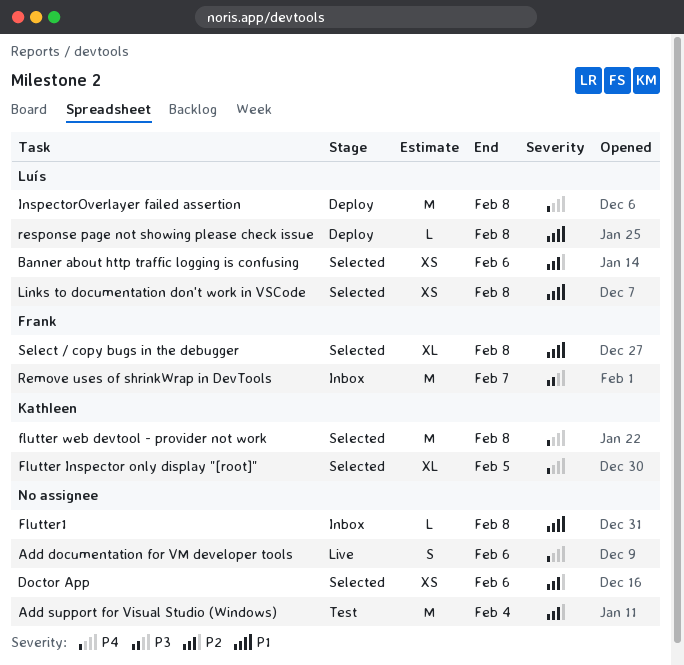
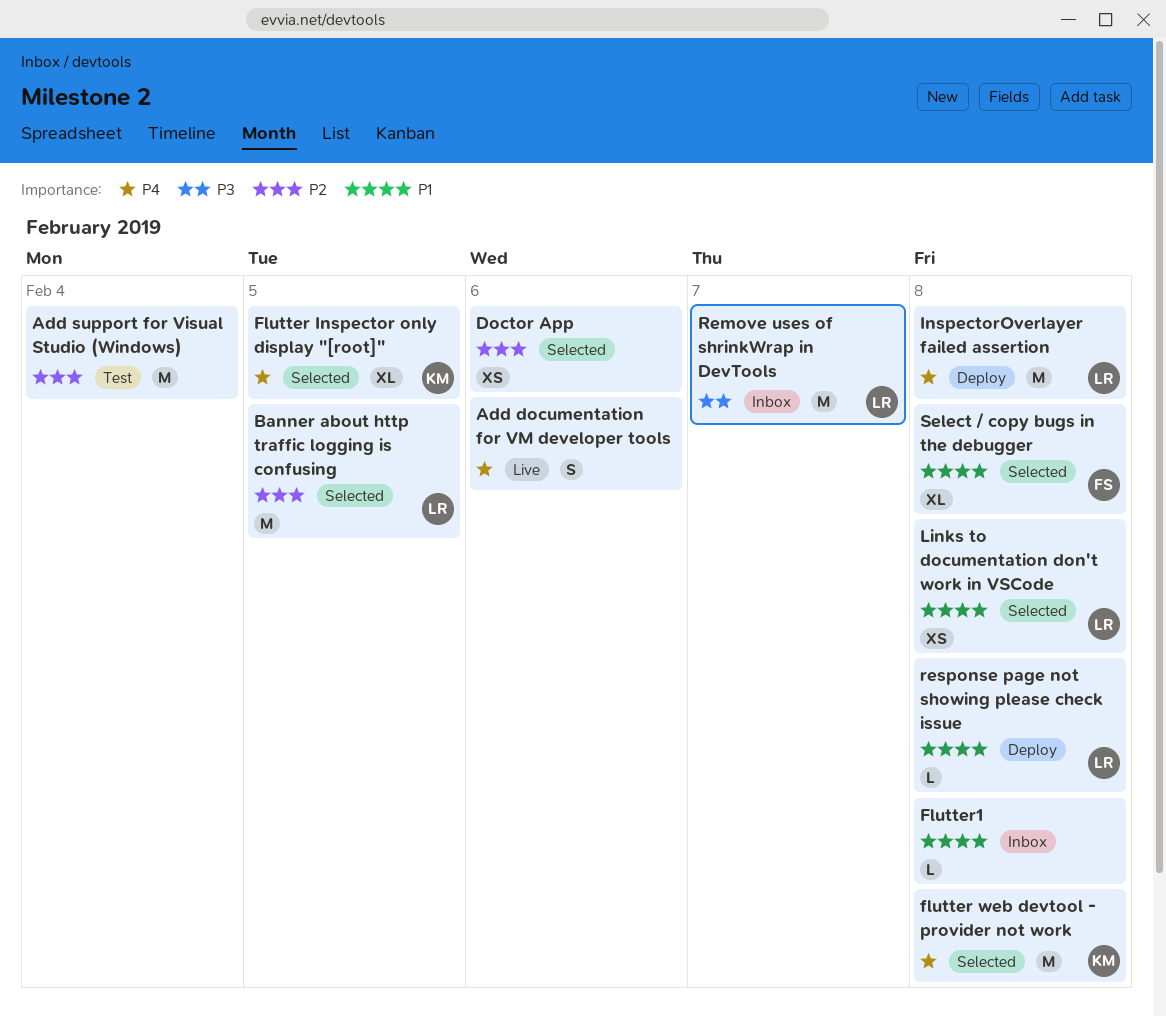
Banner about http traffic logging is confusing, estimate: XS -> M
Banner about http traffic logging is confusing, due: Feb 6 -> Feb 5
Remove uses of shrinkWrap in DevTools, owner: Frank -> Luís

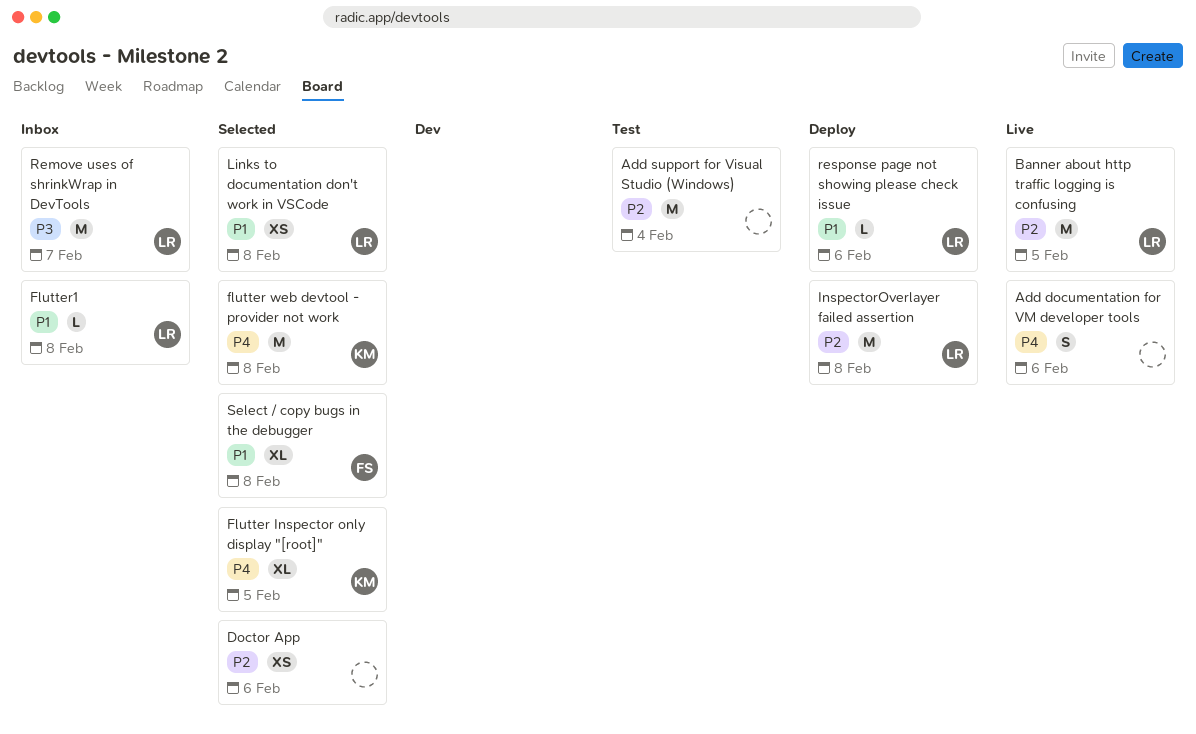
Banner about http traffic logging is confusing, status: Selected -> Live
Flutter1, owner: none -> LR
InspectorOverlayer failed assertion, priority: P4 -> P2
response page not showing please check issue, due: Feb 8 -> Feb 6

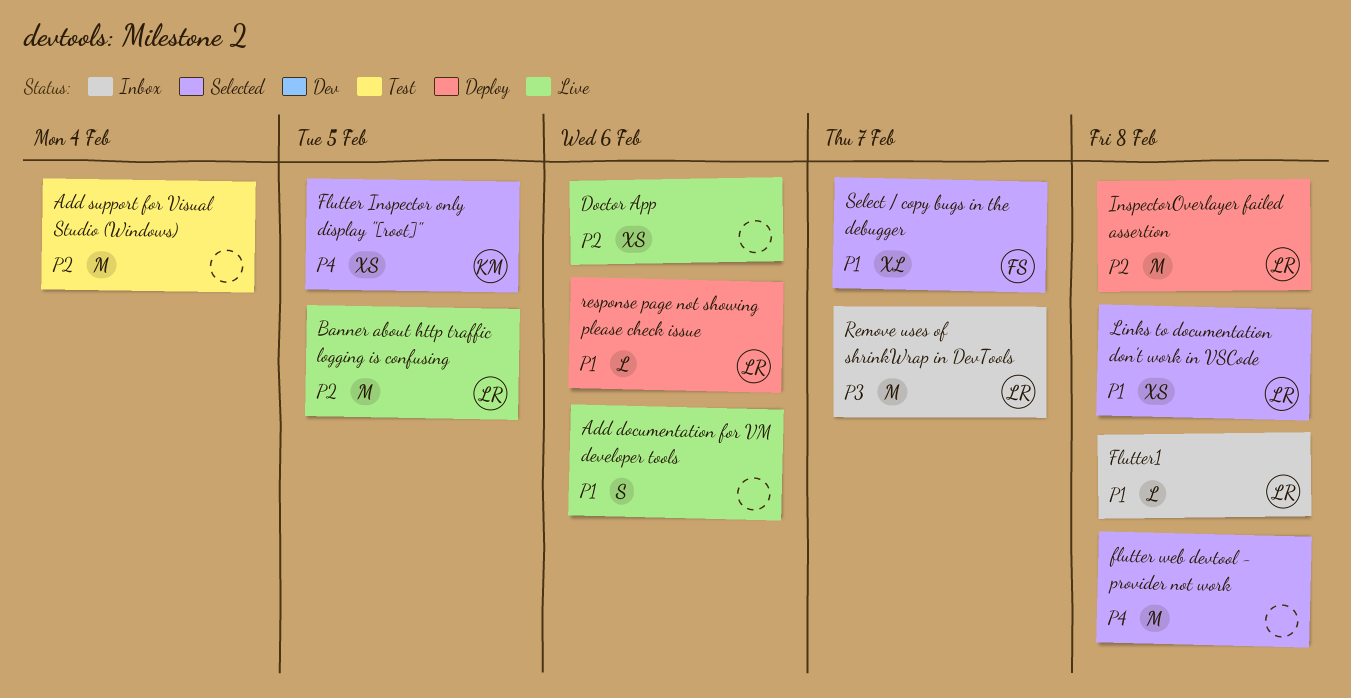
Add documentation for VM developer tools, priority: P4 -> P1
Doctor App, status: Selected -> Live
Flutter Inspector only display "[root]", estimate: XL -> XS
flutter web devtool - provider not work, owner: KM -> none
Select / copy bugs in the debugger, due: Feb 8 -> Feb 7

